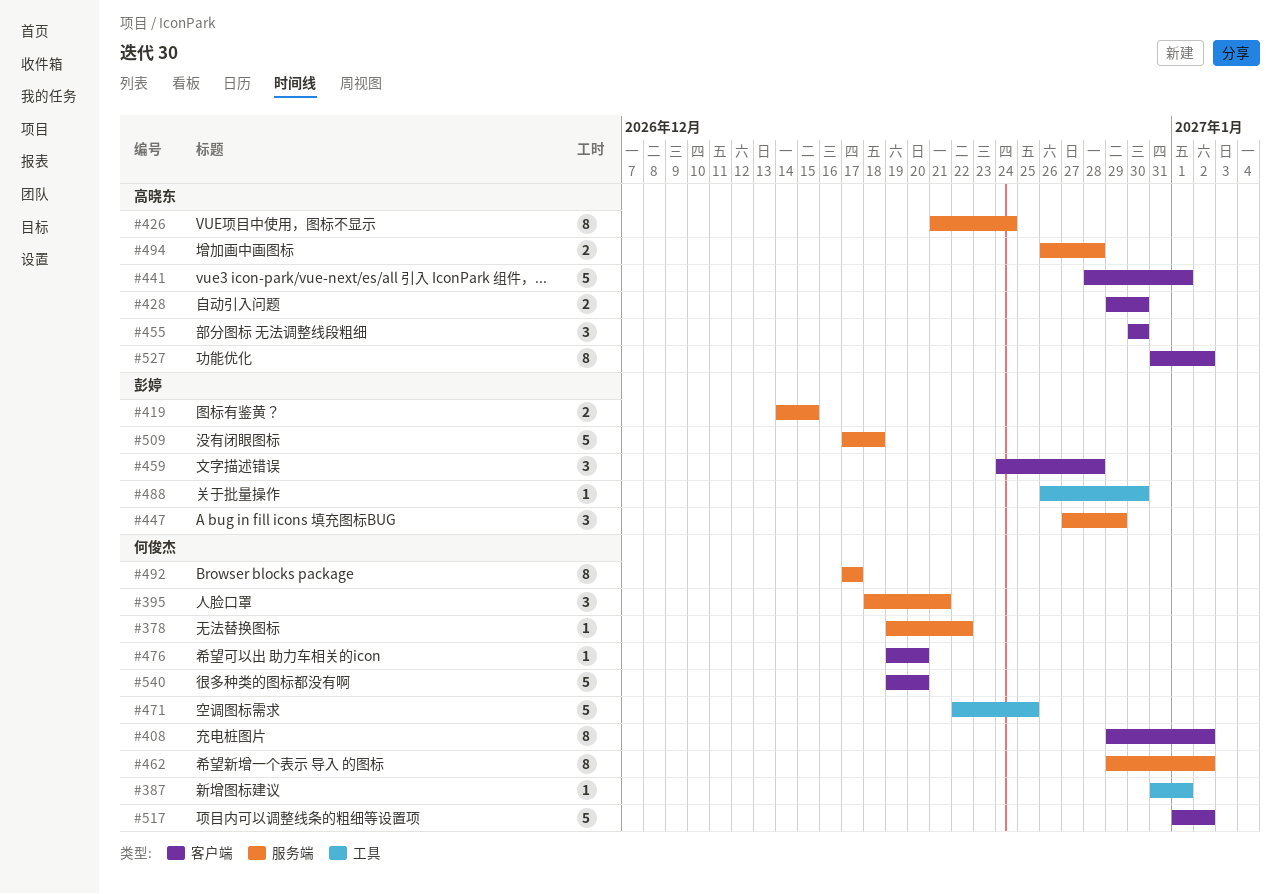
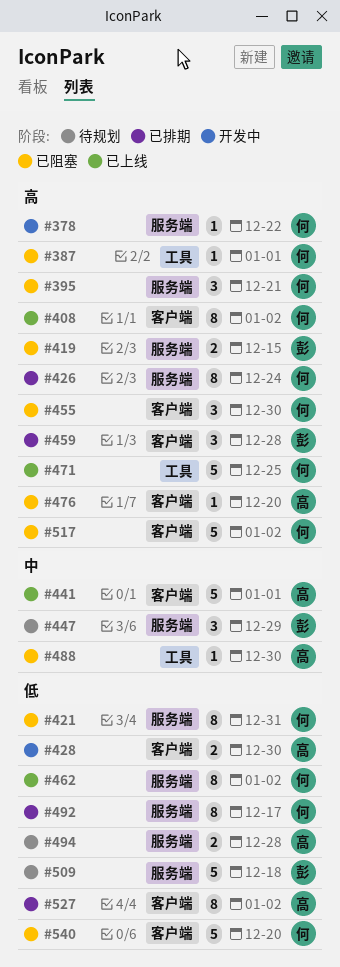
#421: none -> present
#426, owner: 高晓东 -> 何俊杰
#455, owner: 高晓东 -> 何俊杰
#476, owner: 何俊杰 -> 高晓东
#488, owner: 彭婷 -> 高晓东

